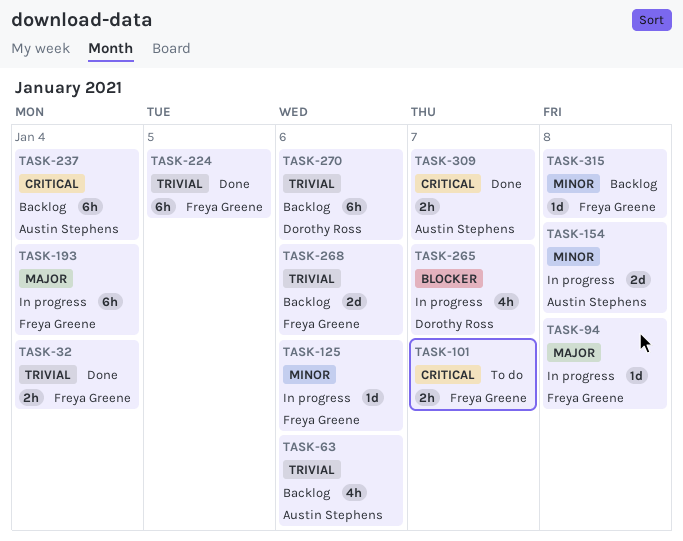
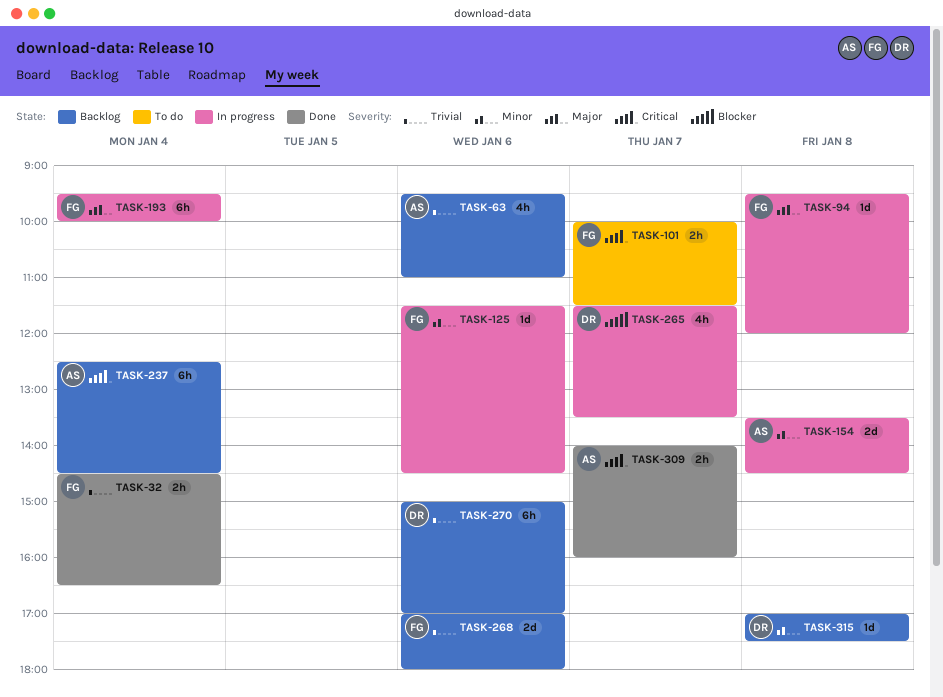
TASK-224: present -> none
TASK-315, owner: Freya Greene -> Dorothy Ross

